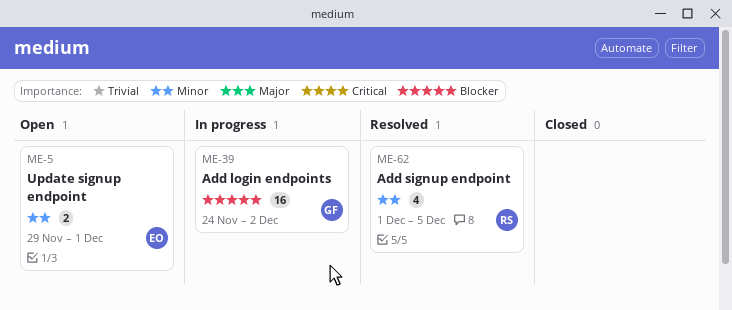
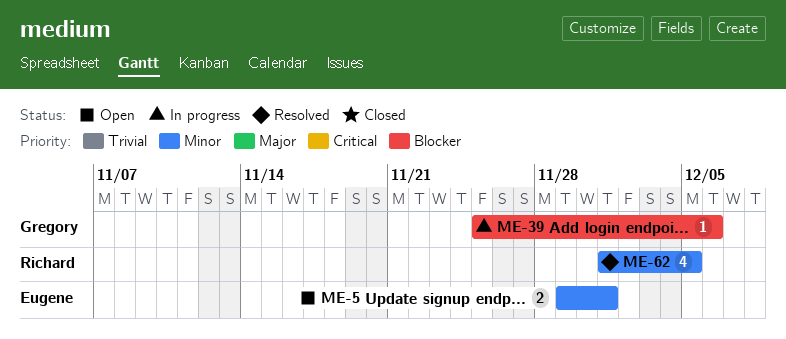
ME-39, estimate: 16 -> 1
ME-39, start: Nov 24 -> Nov 25
ME-39, due: Dec 2 -> Dec 6

